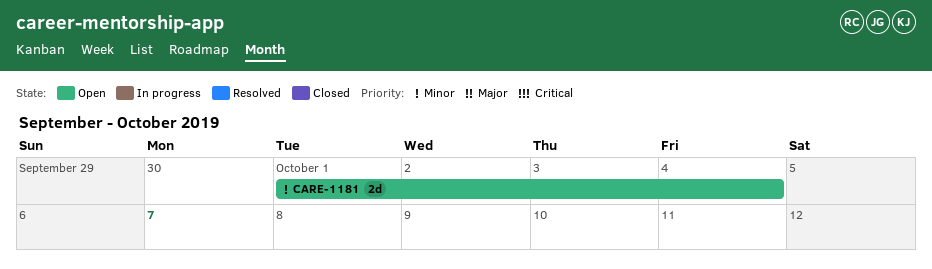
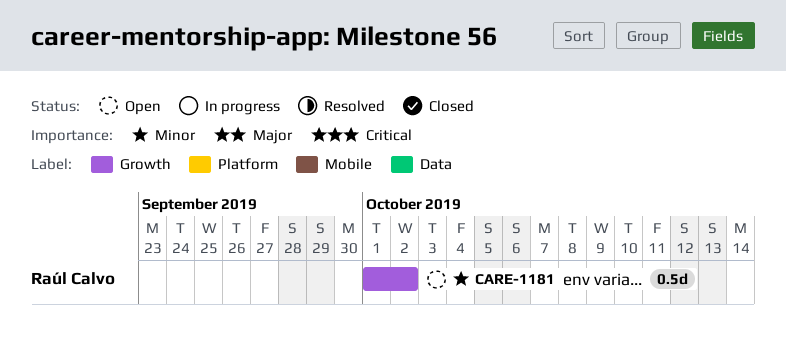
CARE-1181, estimate: 2d -> 0.5d
CARE-1181, due: Oct 4 -> Oct 2

